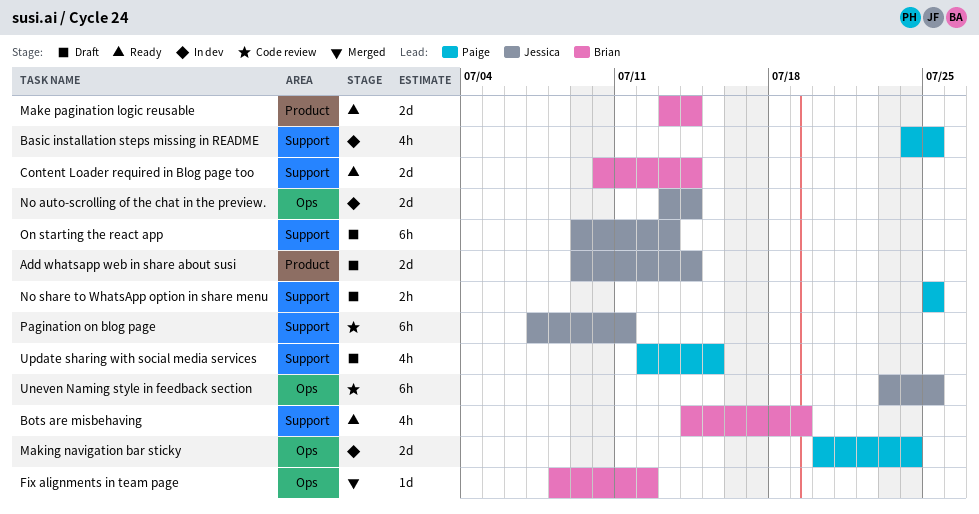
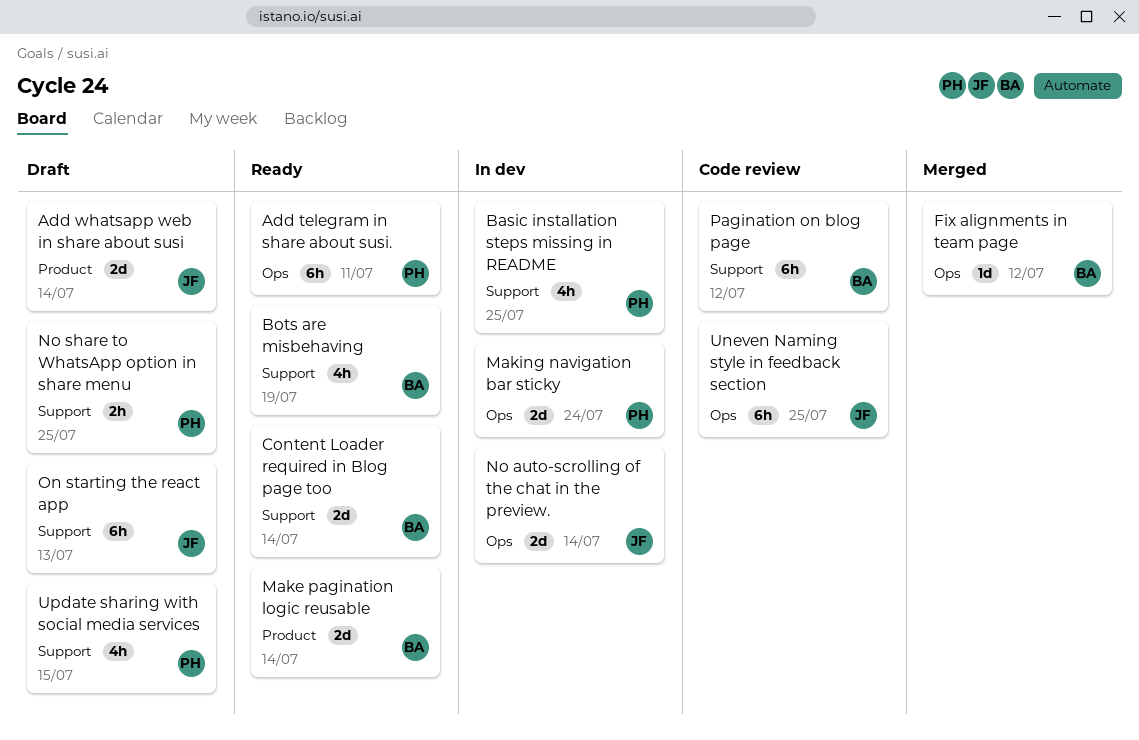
Add telegram in share about susi.: none -> present
Pagination on blog page, owner: Jessica -> Brian
Pagination on blog page, due: Jul 11 -> Jul 12

